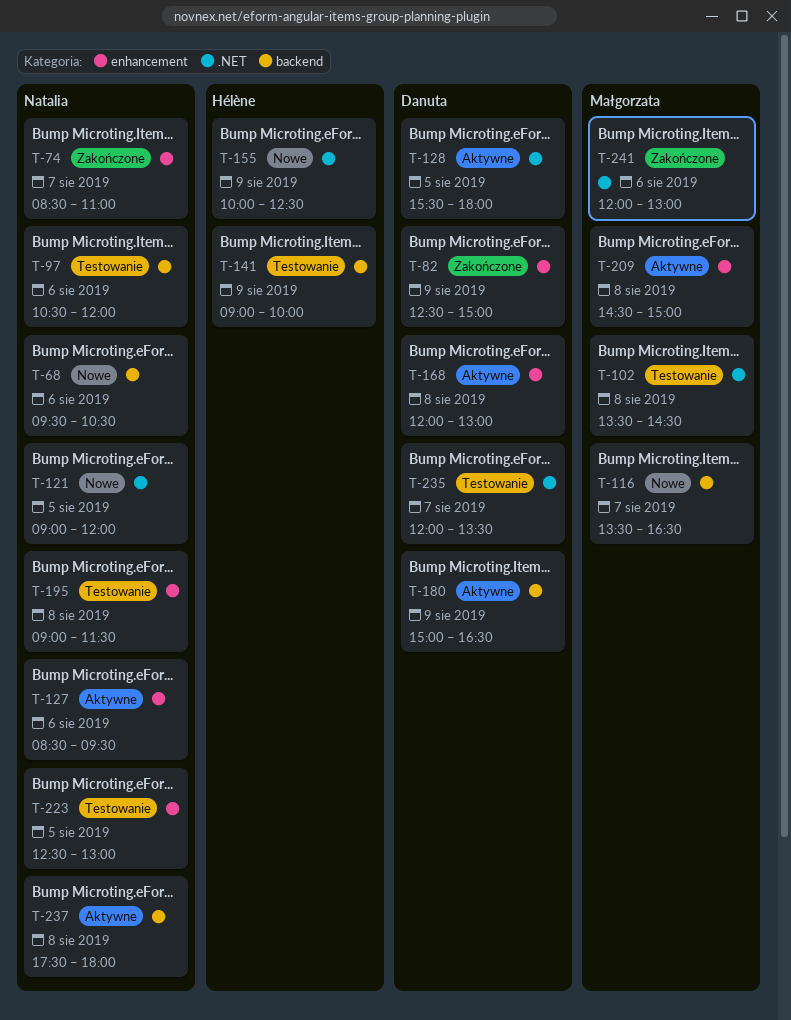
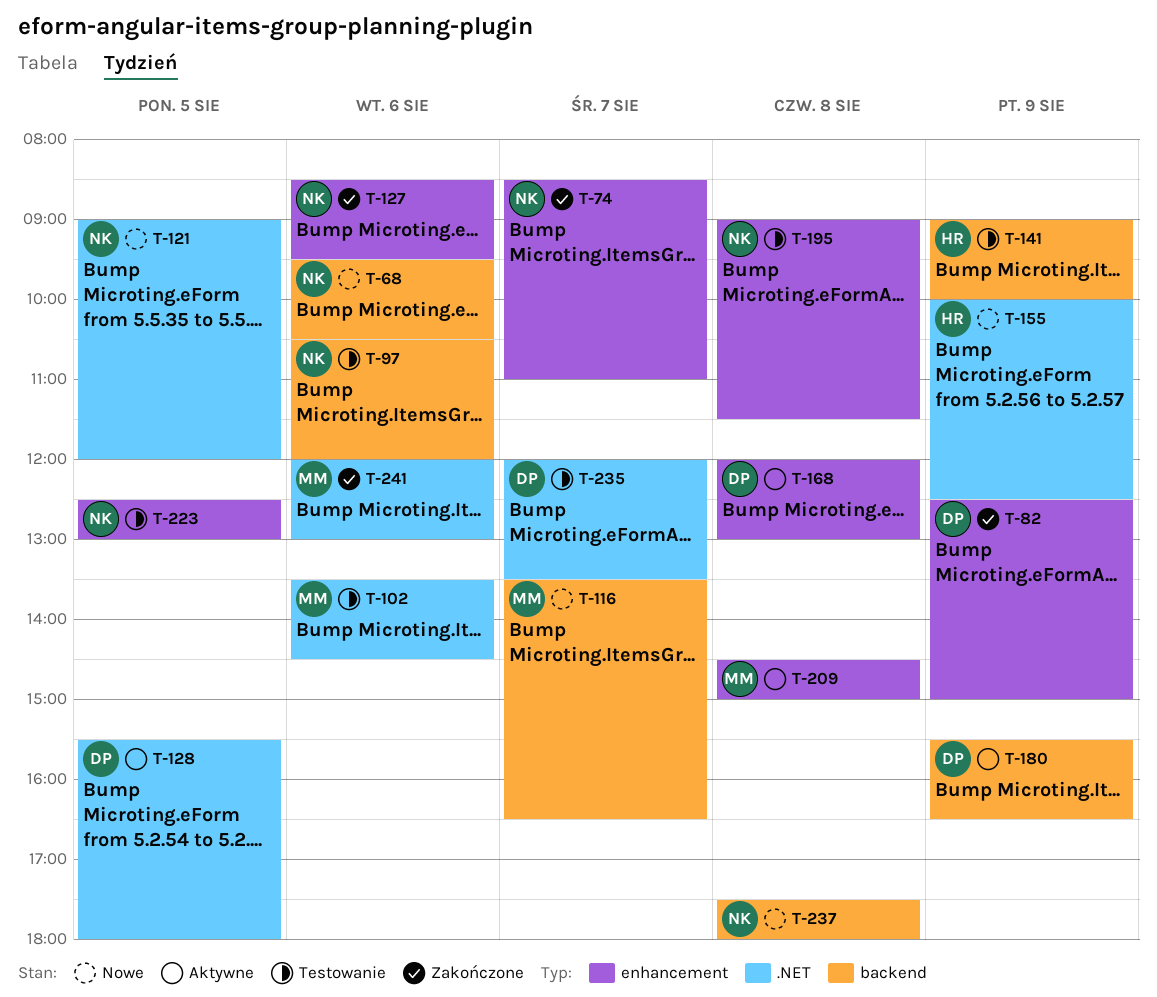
T-102, day: Aug 8 -> Aug 6
T-127, status: Aktywne -> Zakończone
T-180, begins: 15:00 -> 15:30
T-237, status: Aktywne -> Nowe

